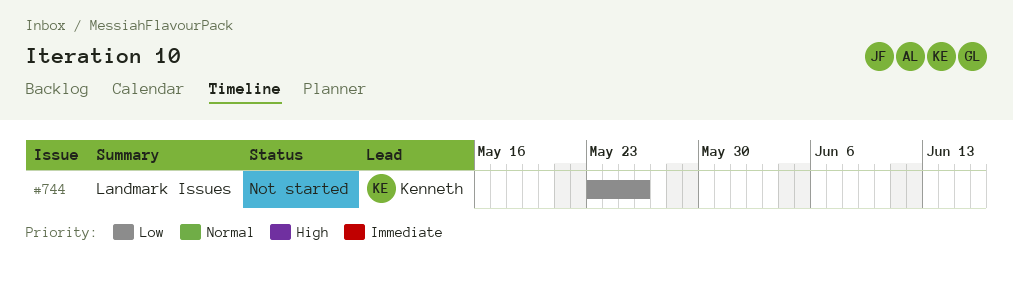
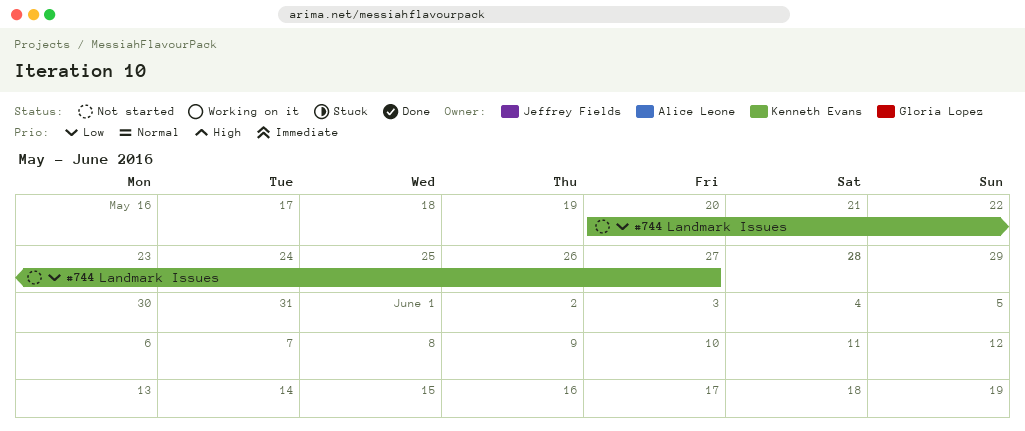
#744, start: May 23 -> May 20
#744, due: May 26 -> May 27

